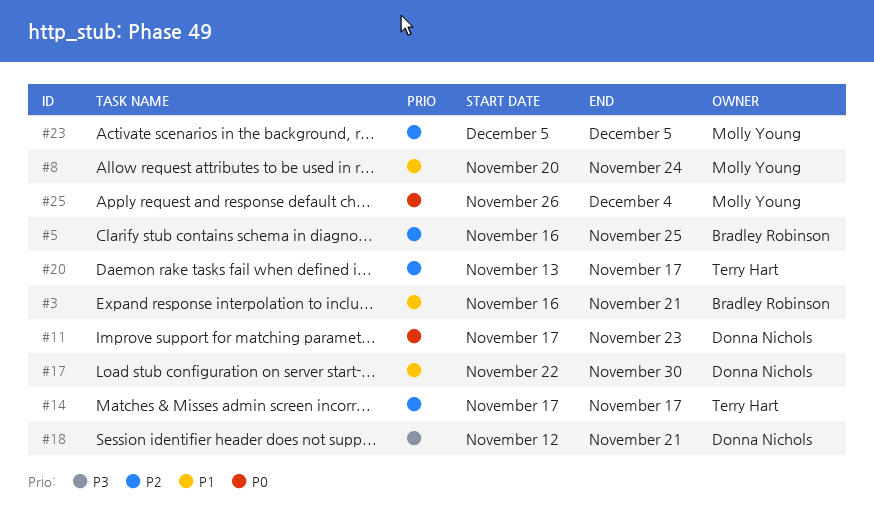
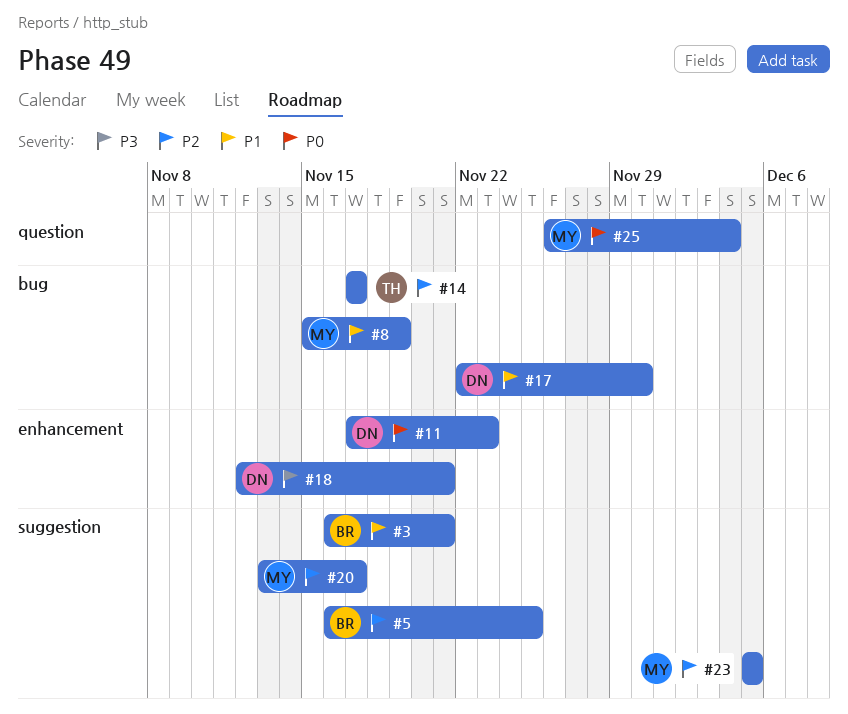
#8, start: Nov 20 -> Nov 15
#8, due: Nov 24 -> Nov 19
#20, owner: Terry Hart -> Molly Young

